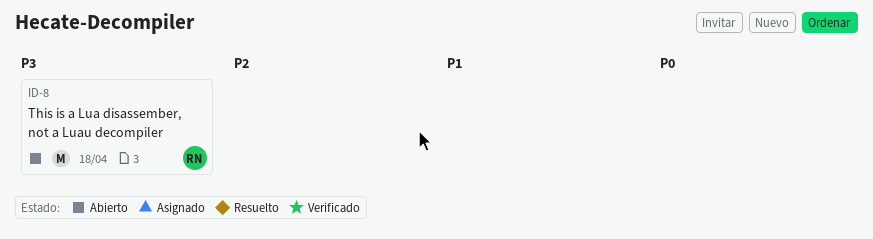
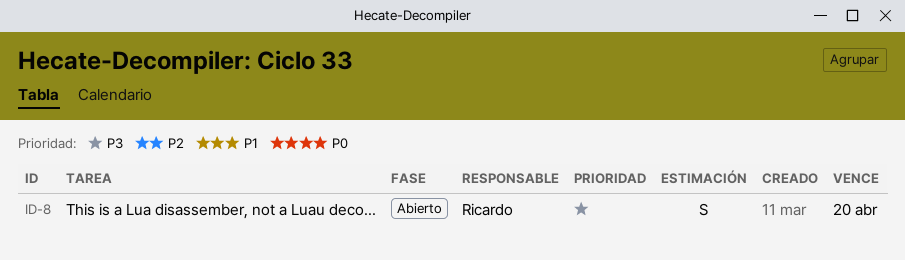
ID-8, estimate: M -> S
ID-8, due: Apr 18 -> Apr 20

